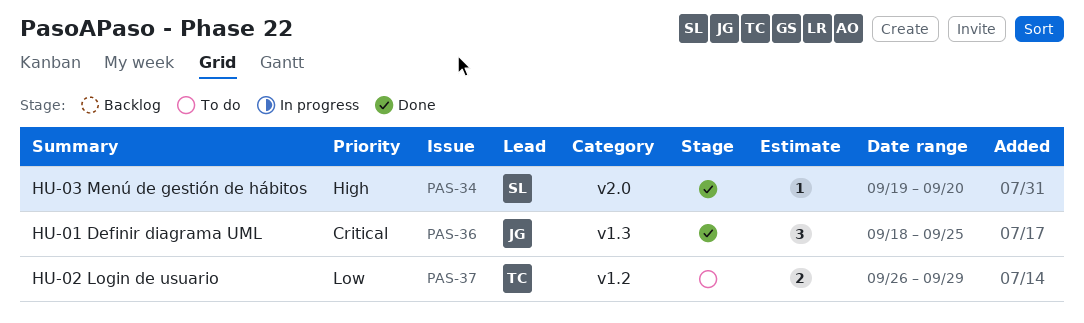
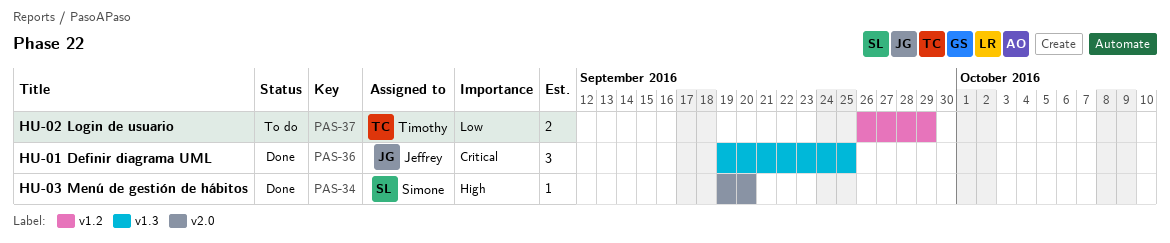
PAS-36, start: Sep 18 -> Sep 19

